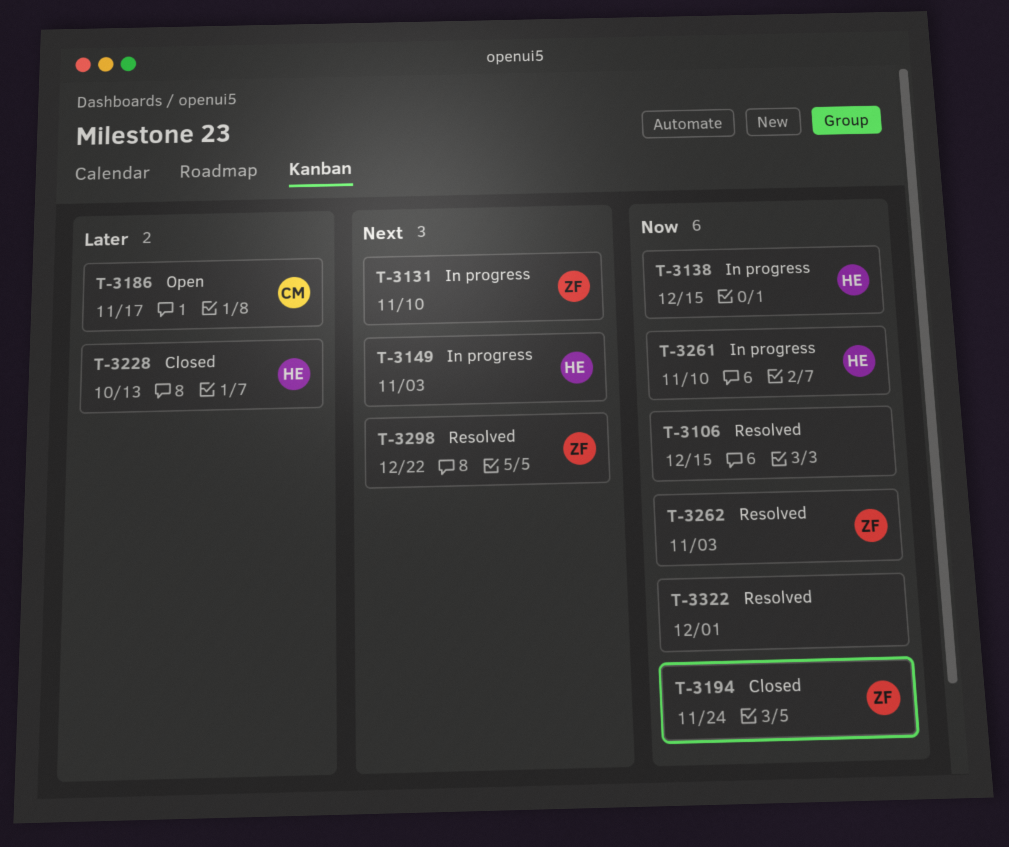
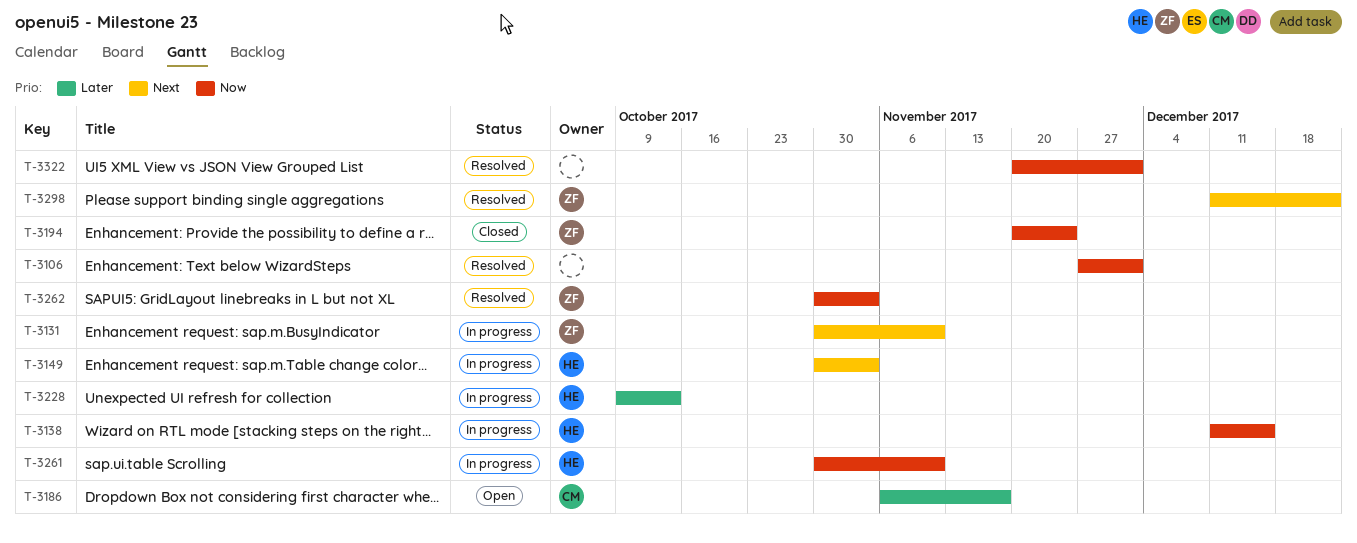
T-3106, due: Dec 15 -> Dec 1
T-3228, status: Closed -> In progress

